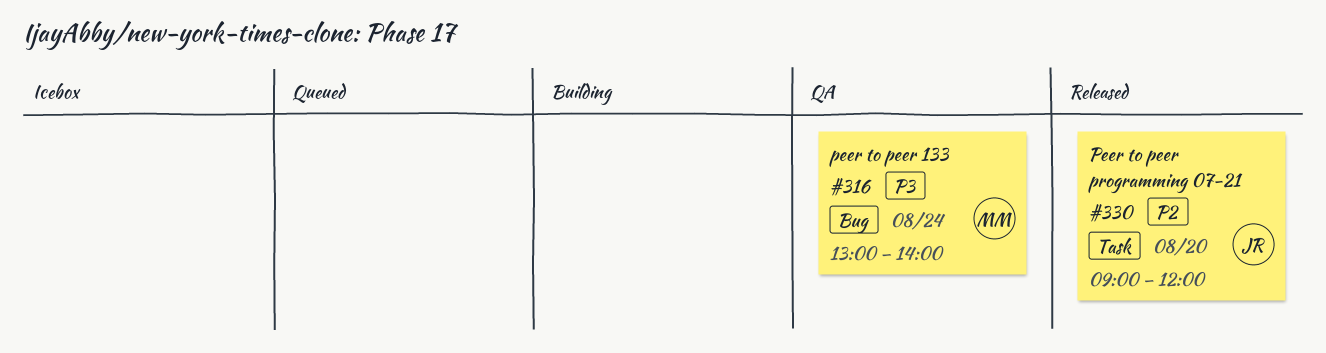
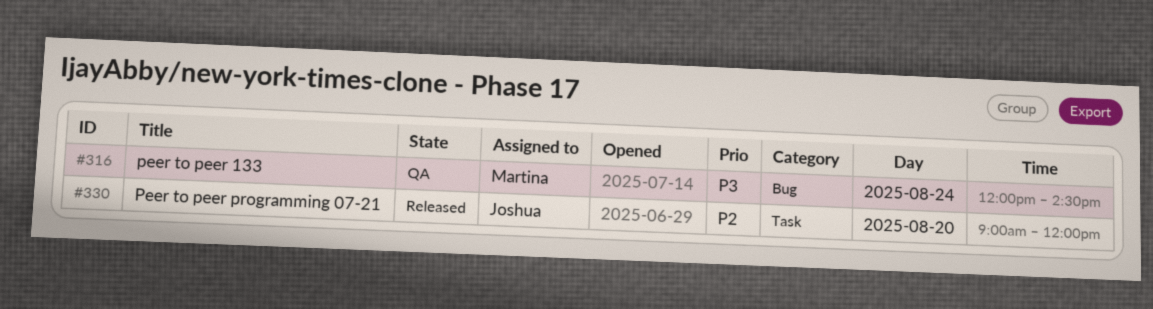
#316, begins: 13:00 -> 12:00
#316, ends: 14:00 -> 14:30

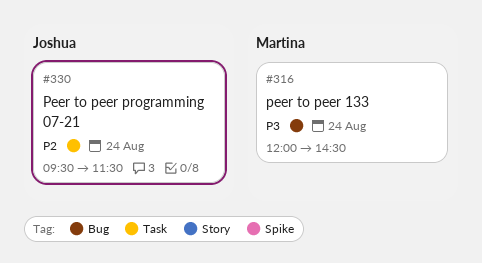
#330, day: Aug 20 -> Aug 24
#330, begins: 09:00 -> 09:30
#330, ends: 12:00 -> 11:30

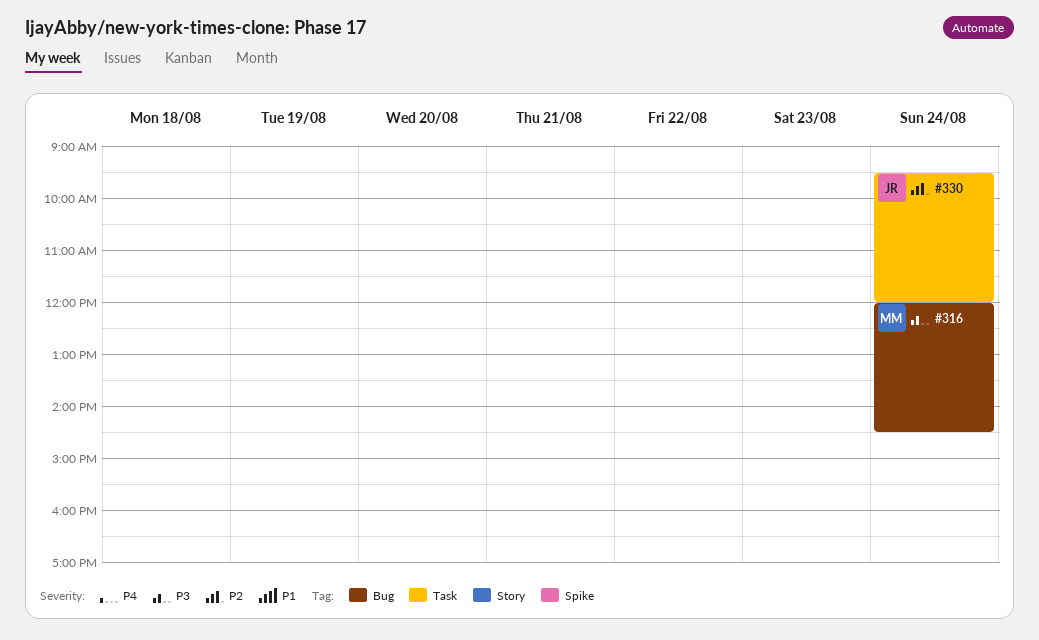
#330, ends: 11:30 -> 12:00

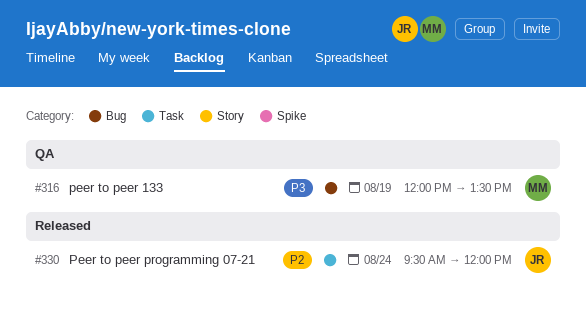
#316, day: Aug 24 -> Aug 19
#316, ends: 14:30 -> 13:30

